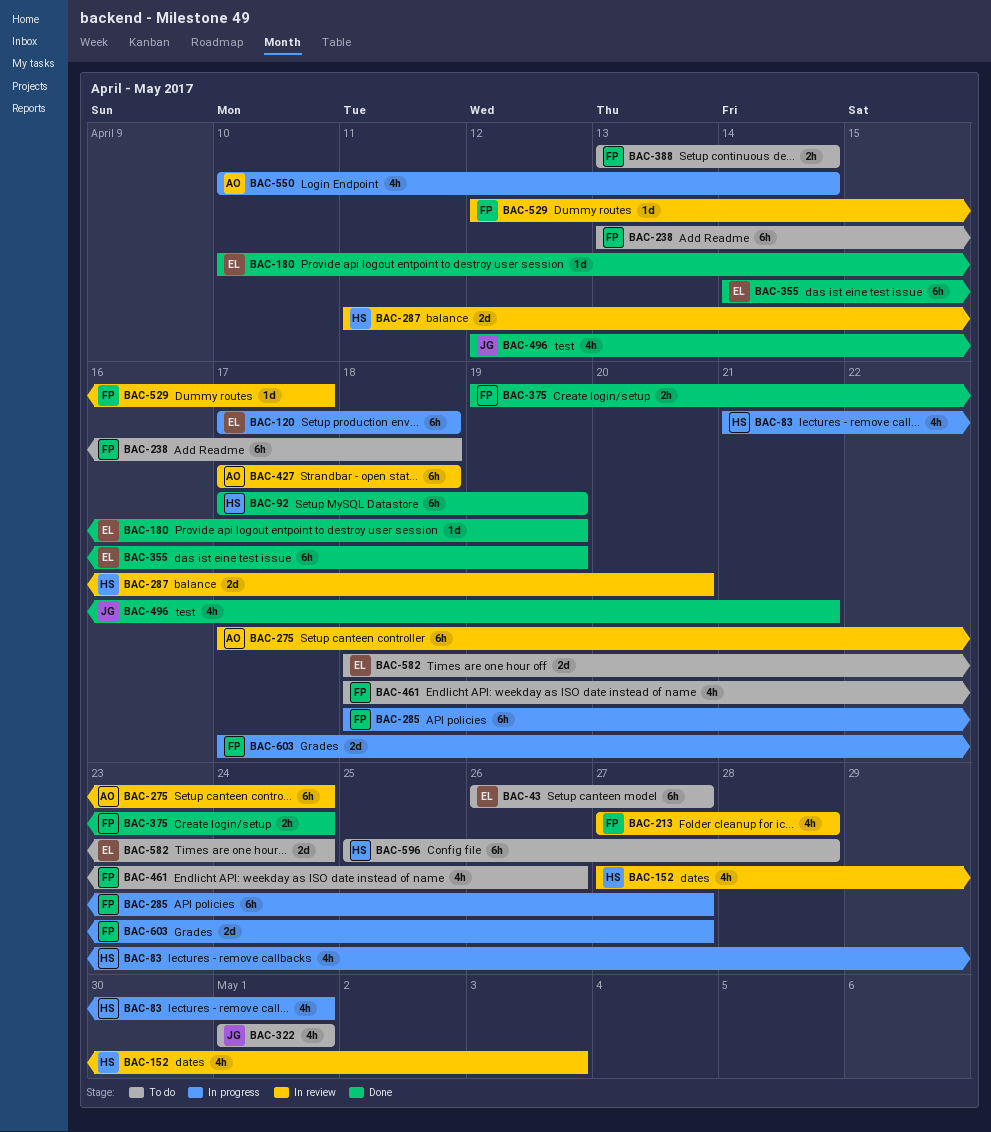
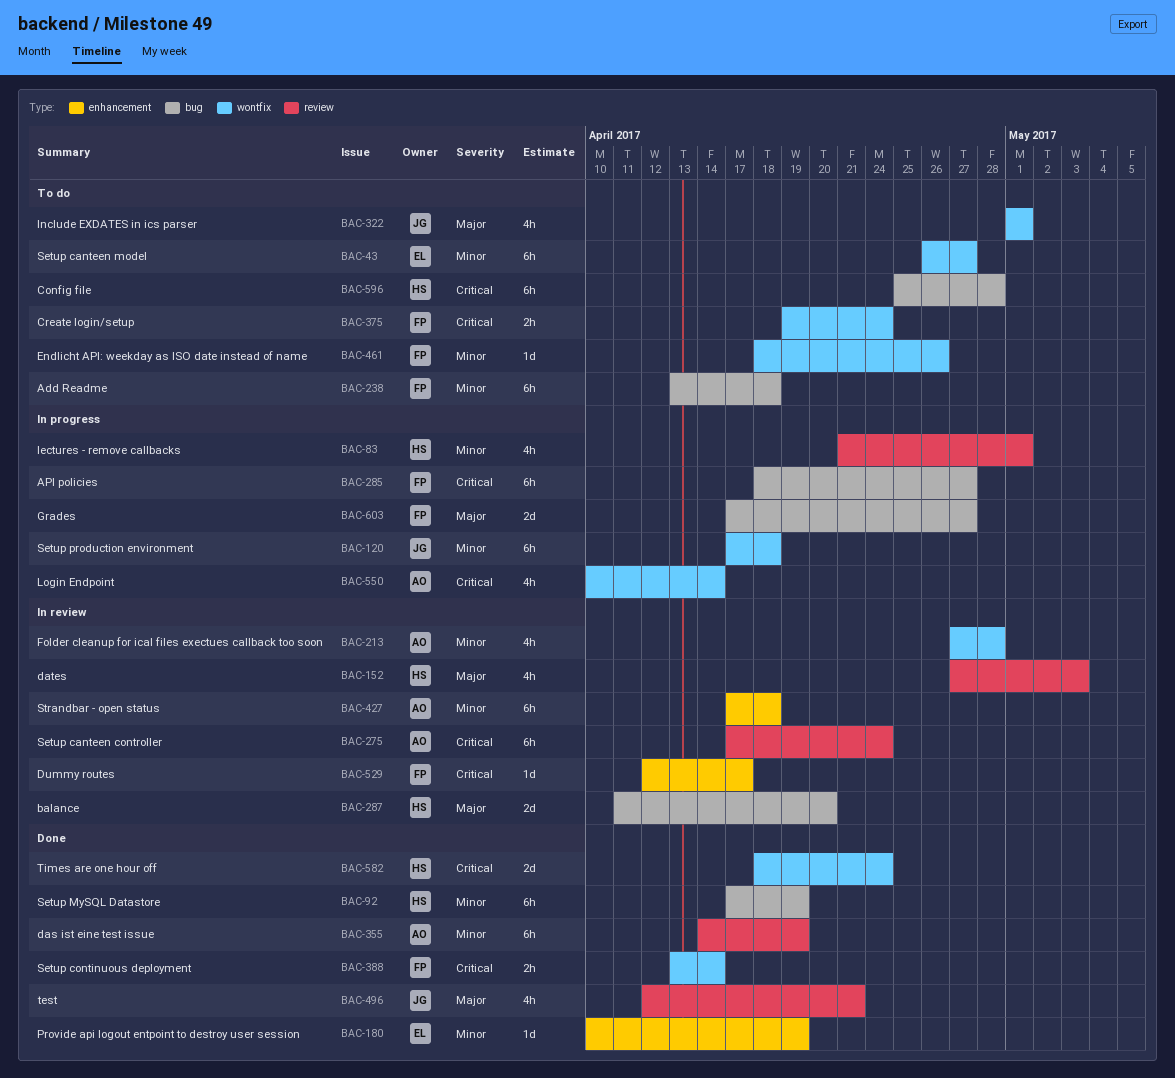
BAC-120, owner: EL -> JG
BAC-213, owner: FP -> AO
BAC-355, owner: EL -> AO
BAC-375, status: Done -> To do
BAC-388, status: To do -> Done
BAC-461, estimate: 4h -> 1d
BAC-582, status: To do -> Done
BAC-582, owner: EL -> HS

